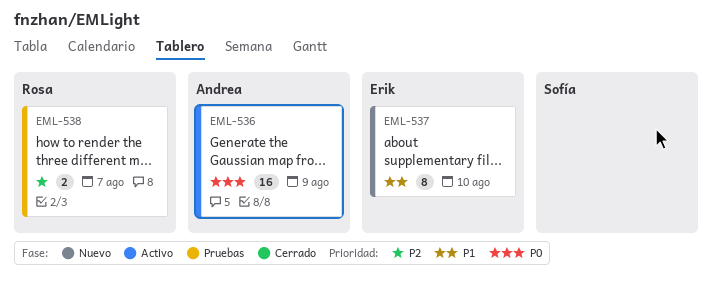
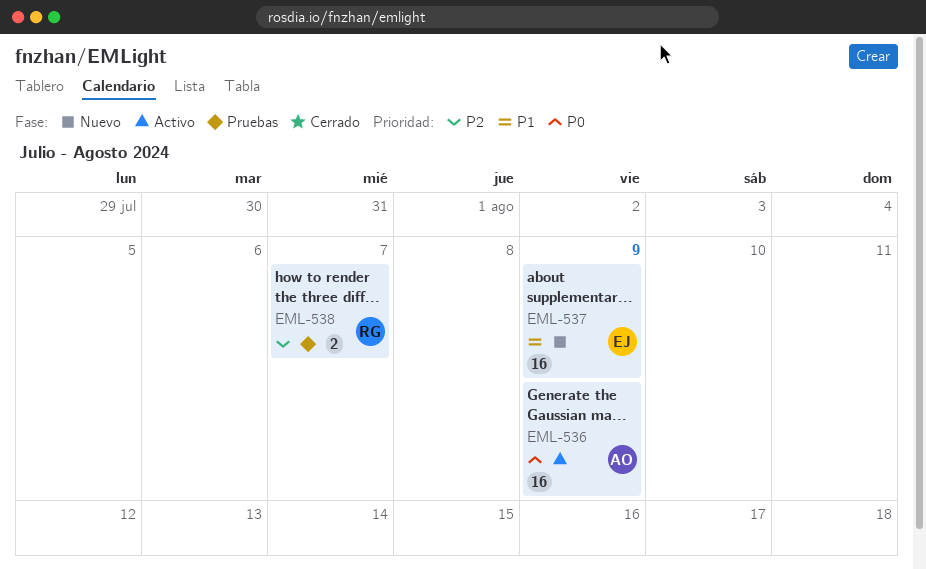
EML-537, estimate: 8 -> 16
EML-537, due: Aug 10 -> Aug 9

